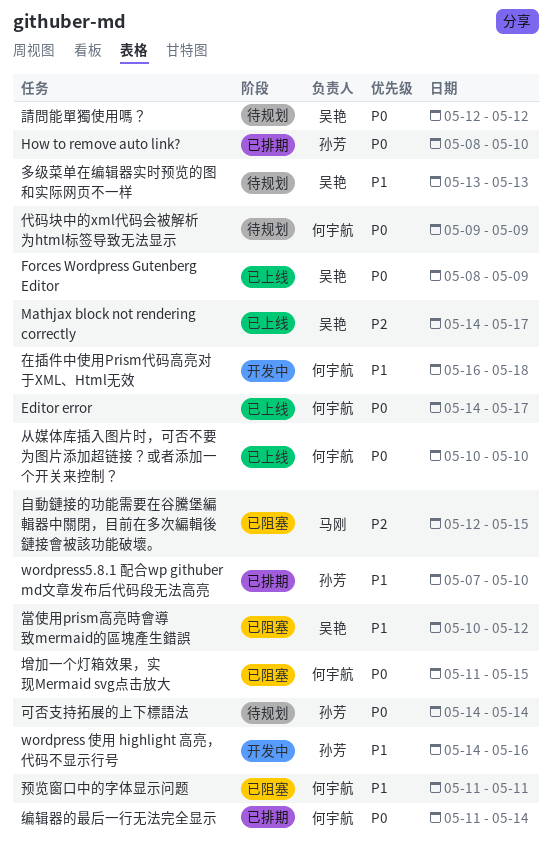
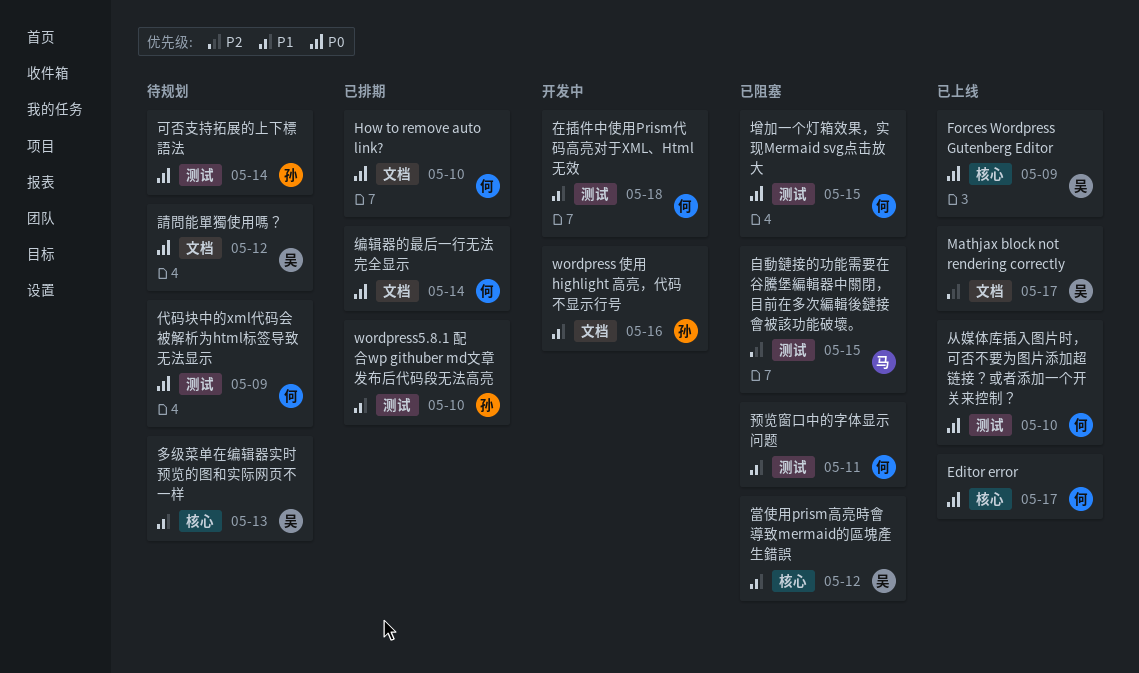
How to remove auto link?, owner: 孙芳 -> 何宇航

